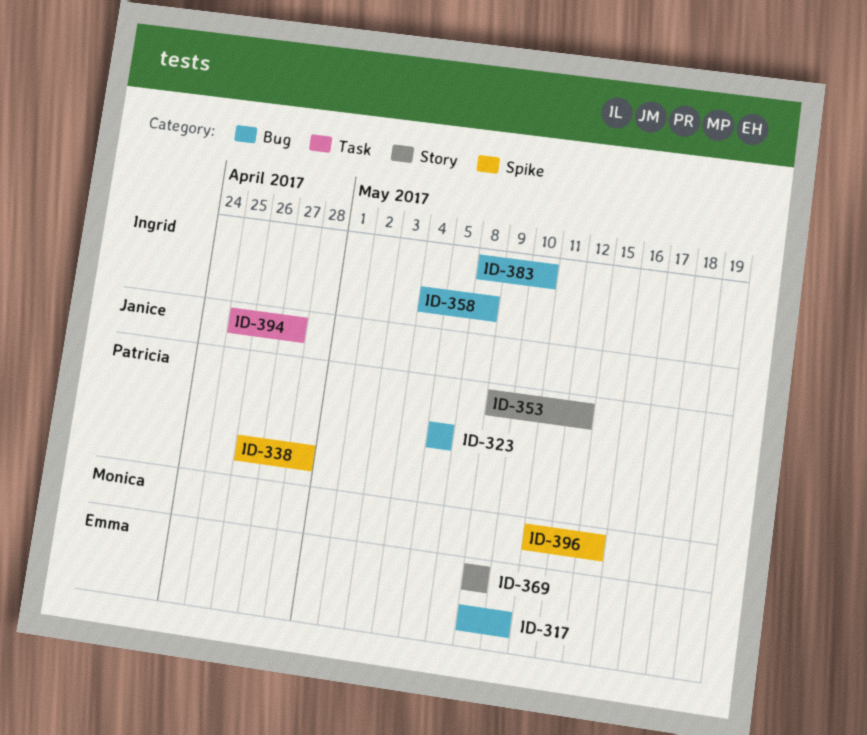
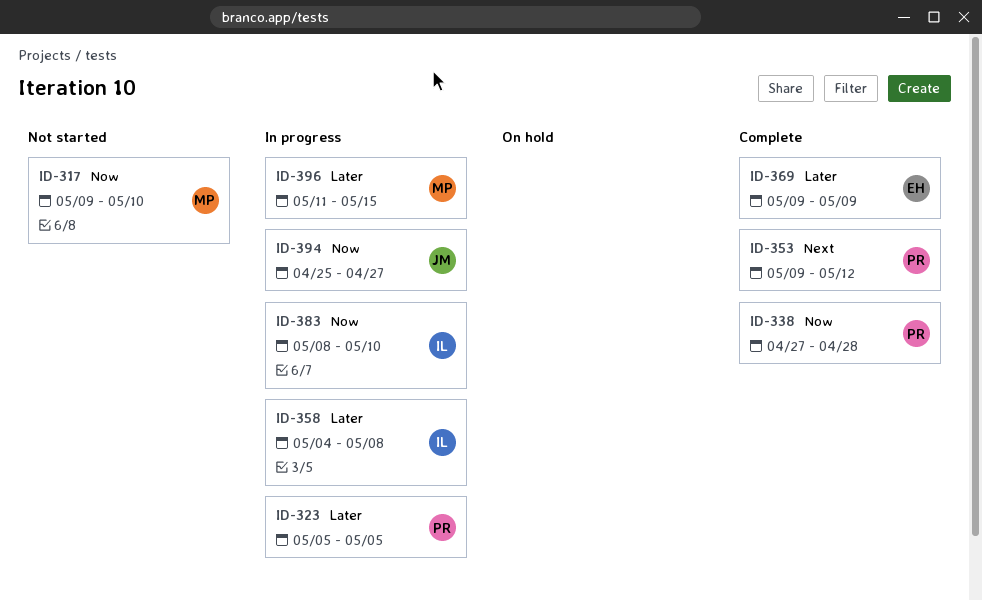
ID-317, owner: Emma -> Monica
ID-338, start: Apr 26 -> Apr 27

